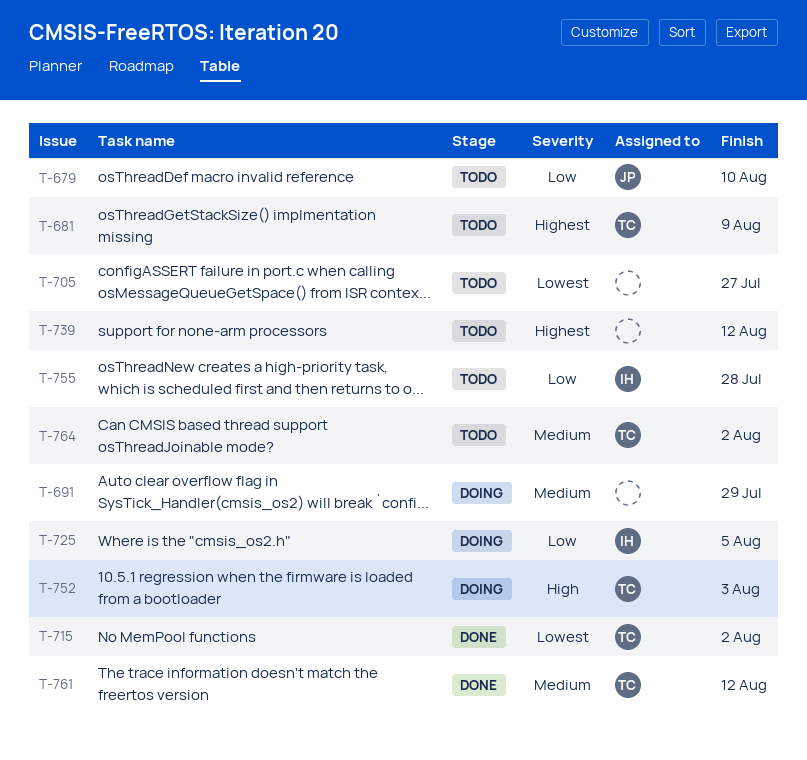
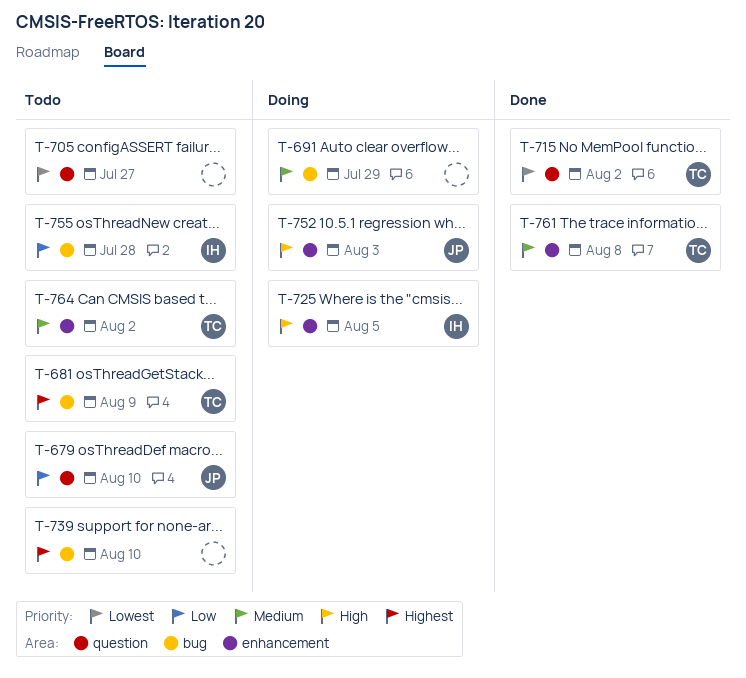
T-725, priority: Low -> High
T-739, due: Aug 12 -> Aug 10
T-752, owner: TC -> JP
T-761, due: Aug 12 -> Aug 8

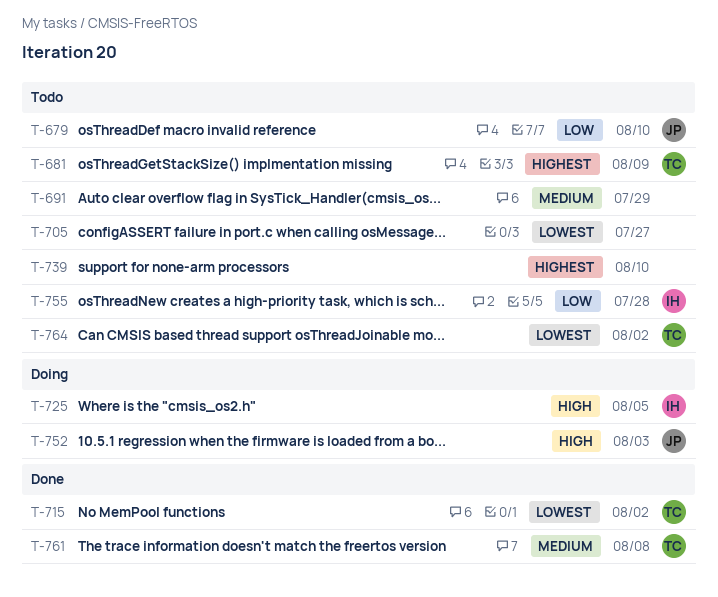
T-691, status: Doing -> Todo
T-764, priority: Medium -> Lowest

